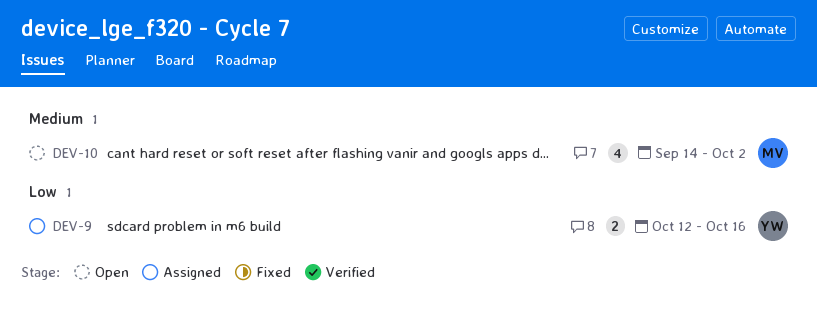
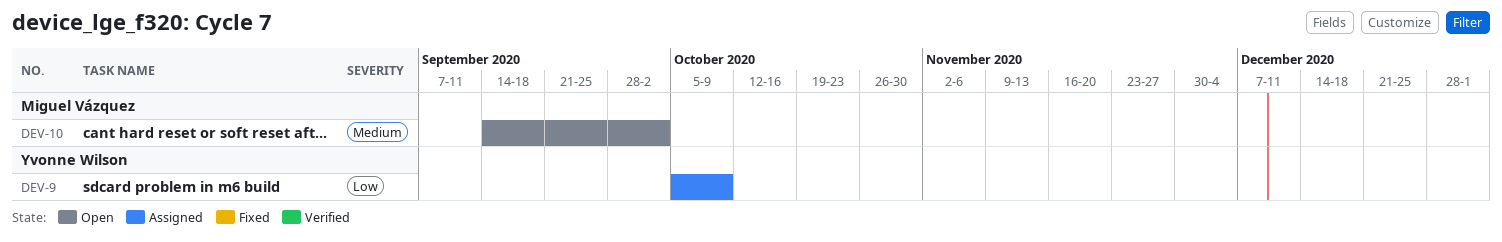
DEV-9, start: Oct 12 -> Oct 5
DEV-9, due: Oct 16 -> Oct 9

